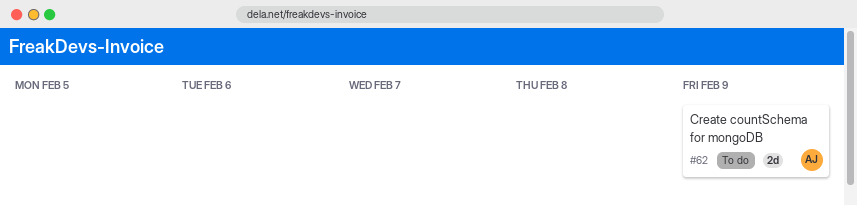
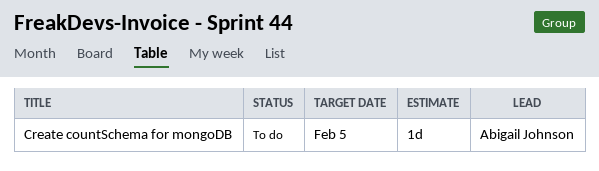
Create countSchema for mongoDB, estimate: 2d -> 1d
Create countSchema for mongoDB, due: Feb 9 -> Feb 5

